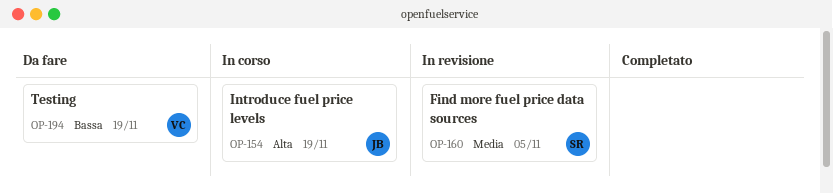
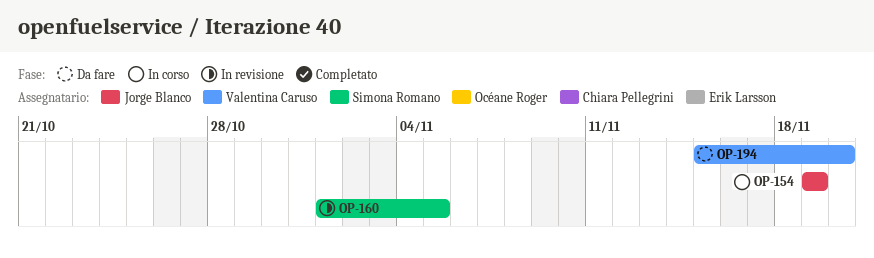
OP-194, due: Nov 19 -> Nov 20

